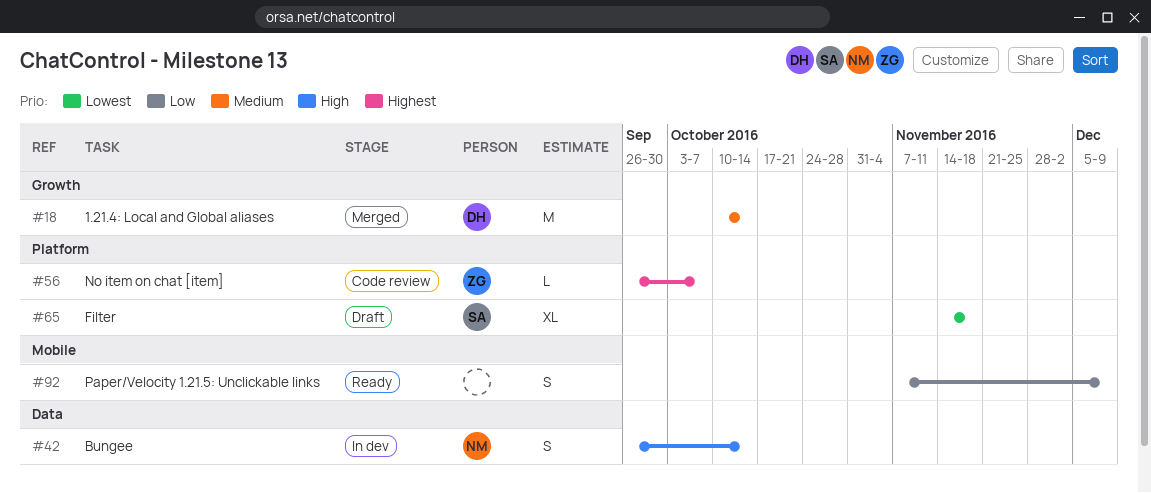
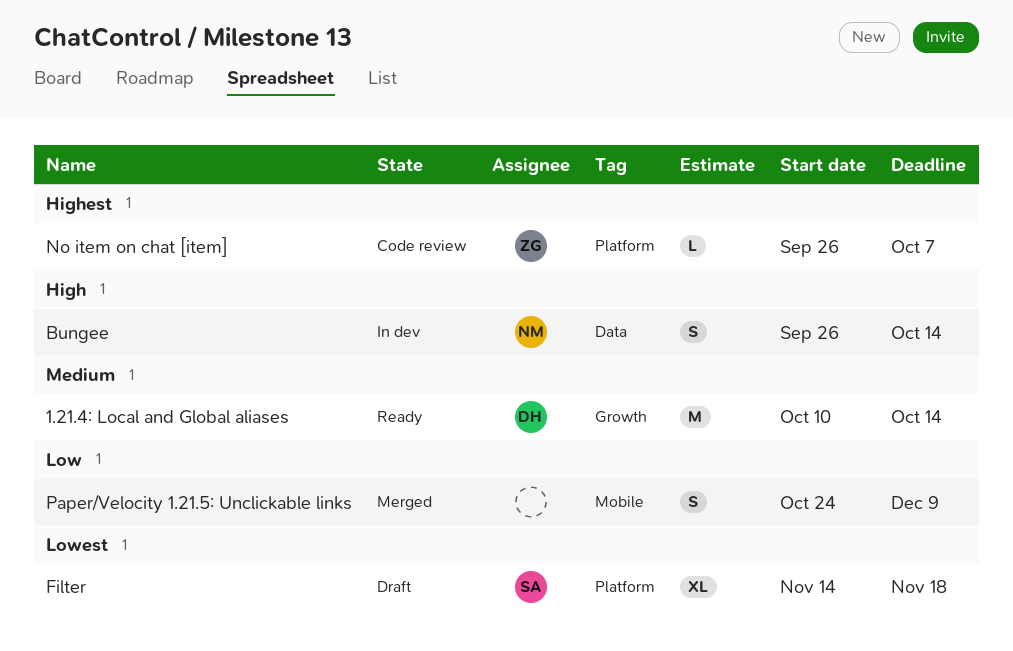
1.21.4: Local and Global aliases, status: Merged -> Ready
Paper/Velocity 1.21.5: Unclickable links, status: Ready -> Merged
Paper/Velocity 1.21.5: Unclickable links, start: Nov 7 -> Oct 24

